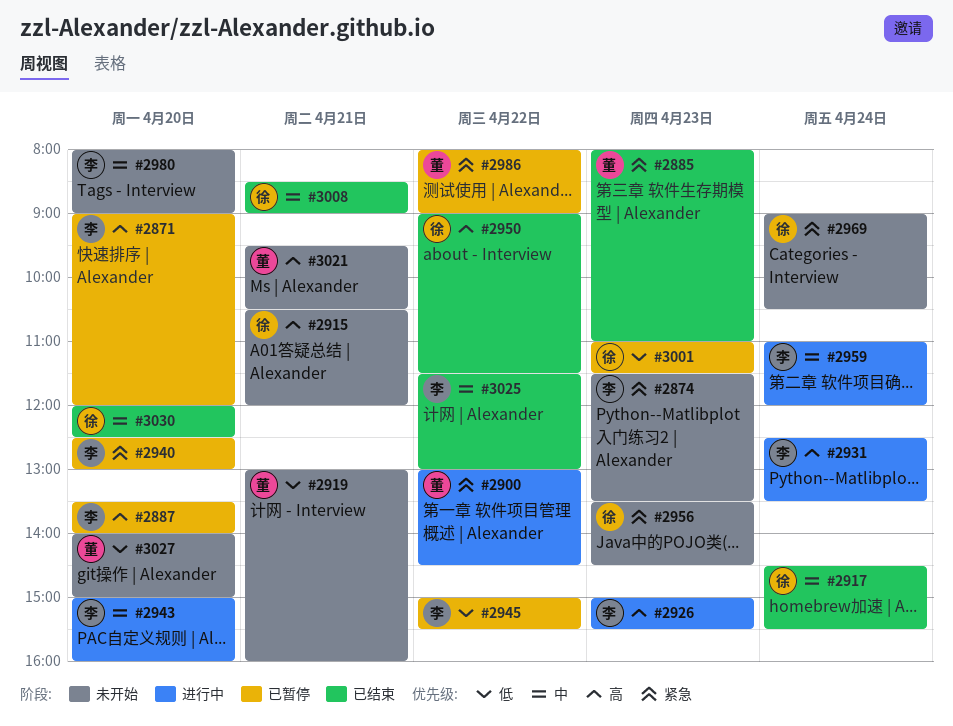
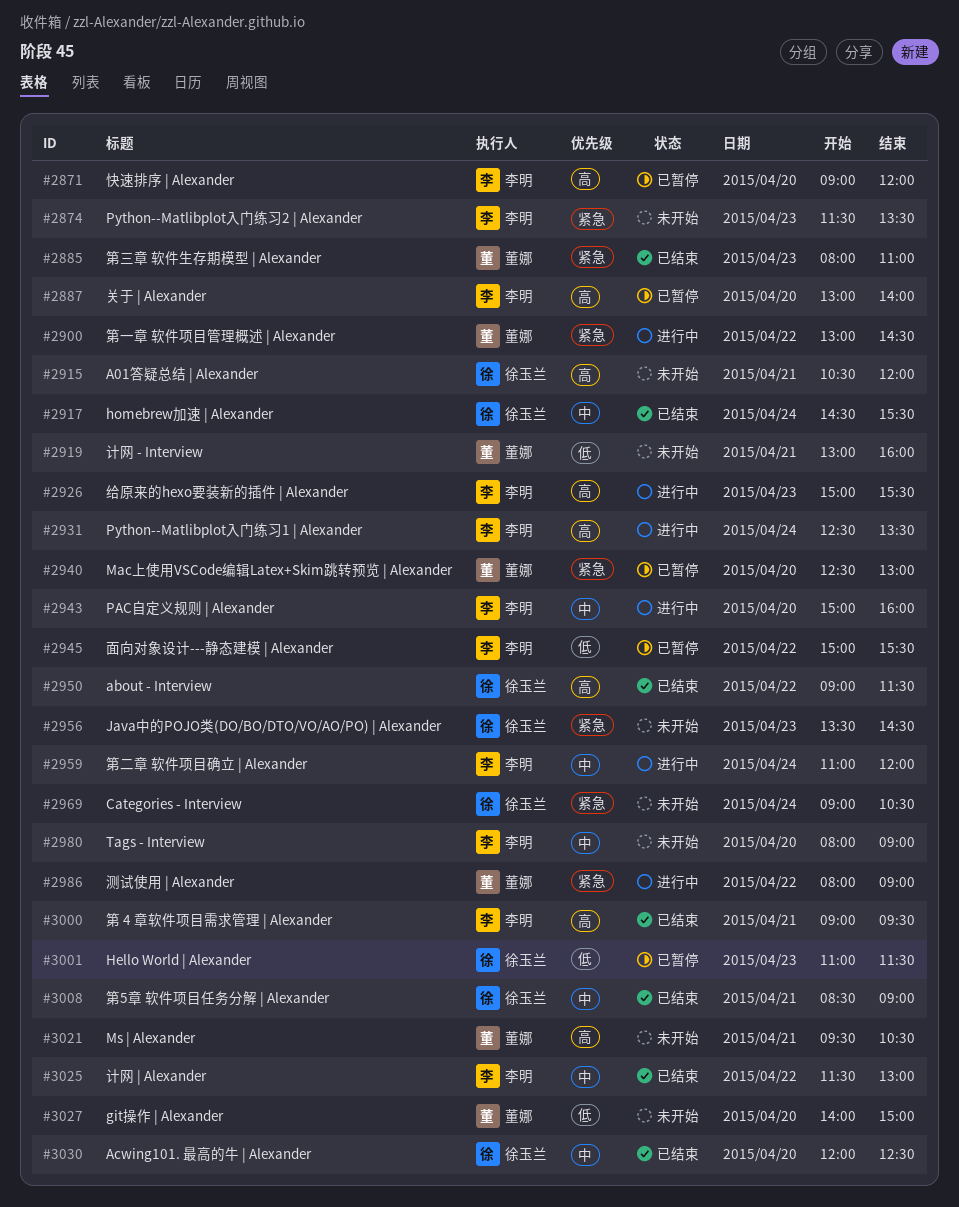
#2887, begins: 13:30 -> 13:00
#2940, owner: 李明 -> 董娜
#2986, status: 已暂停 -> 进行中
#3000: none -> present

